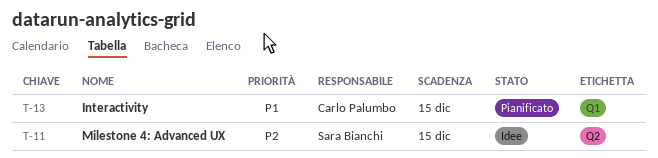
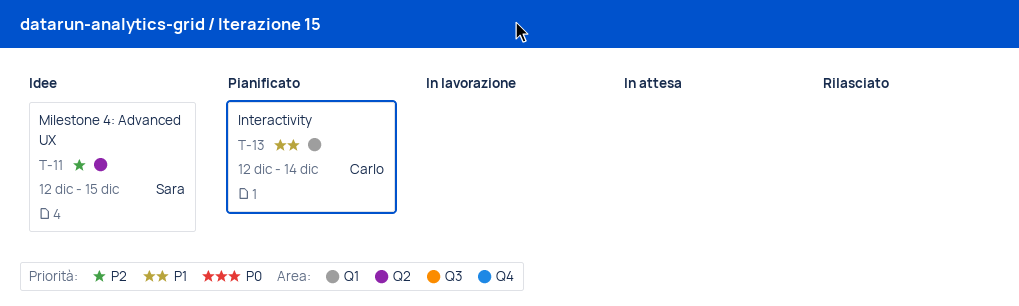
T-13, due: Dec 15 -> Dec 14

